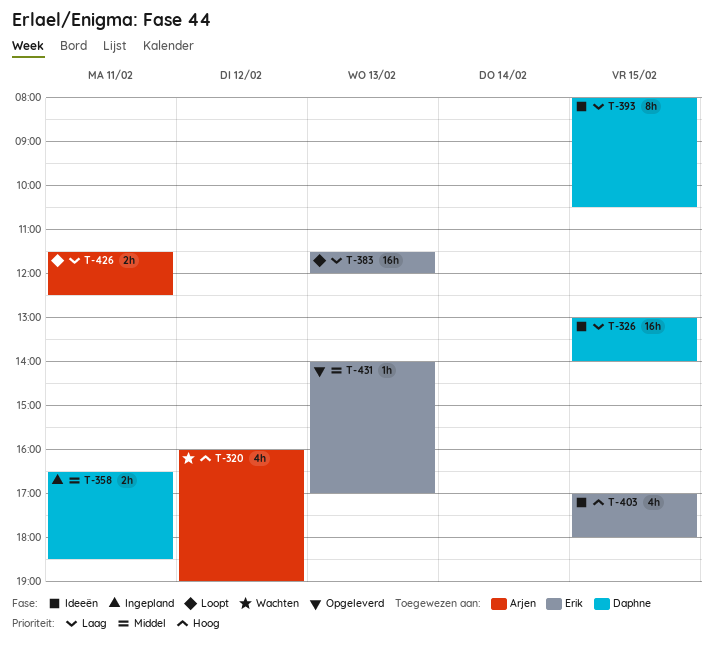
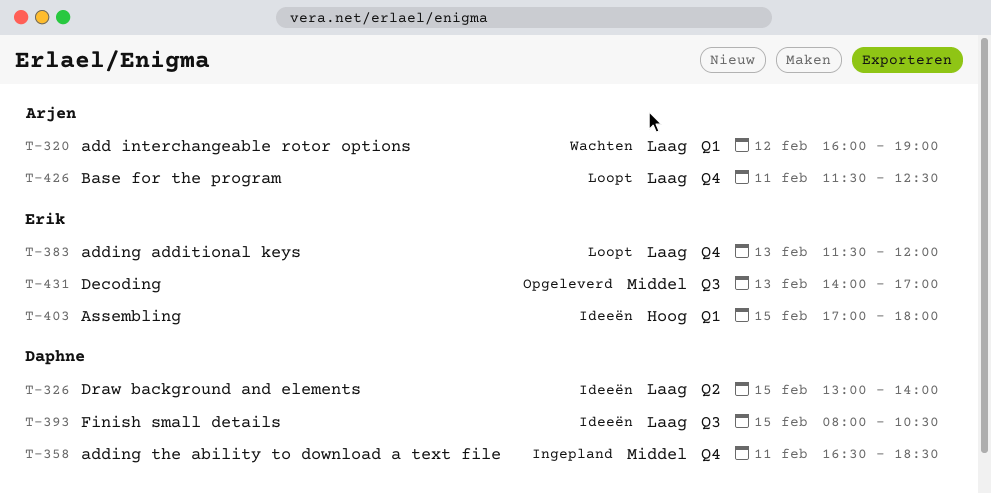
T-320, priority: Hoog -> Laag

